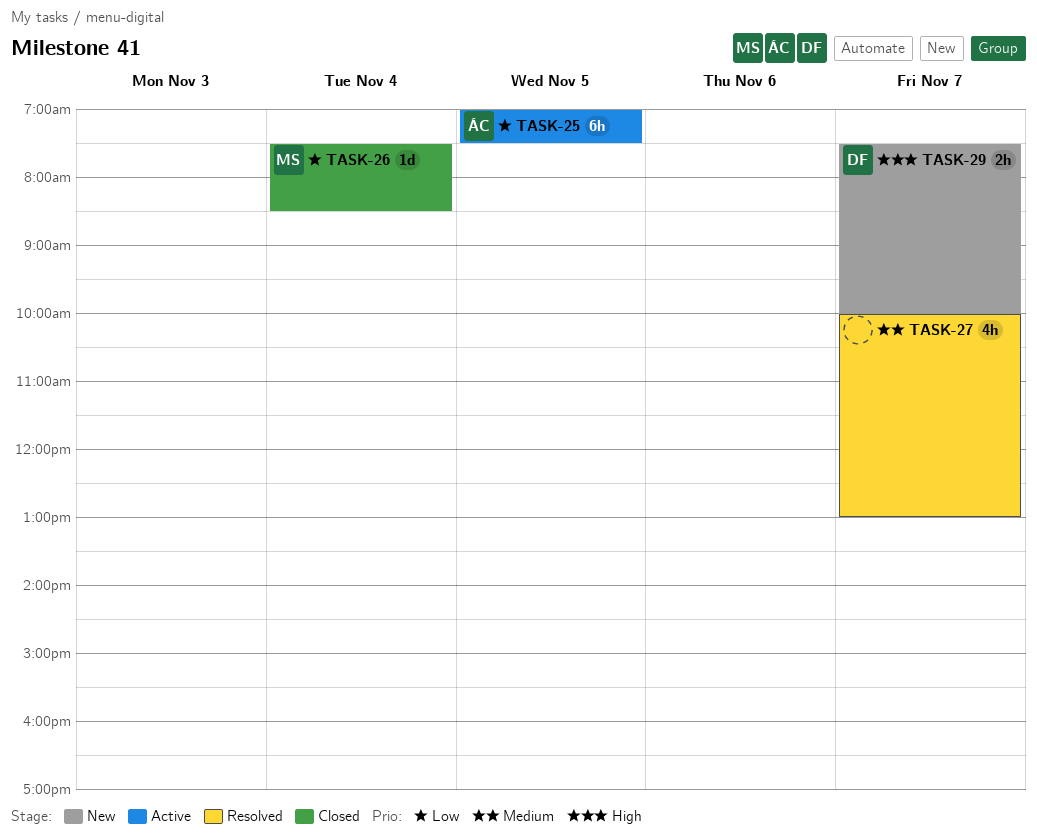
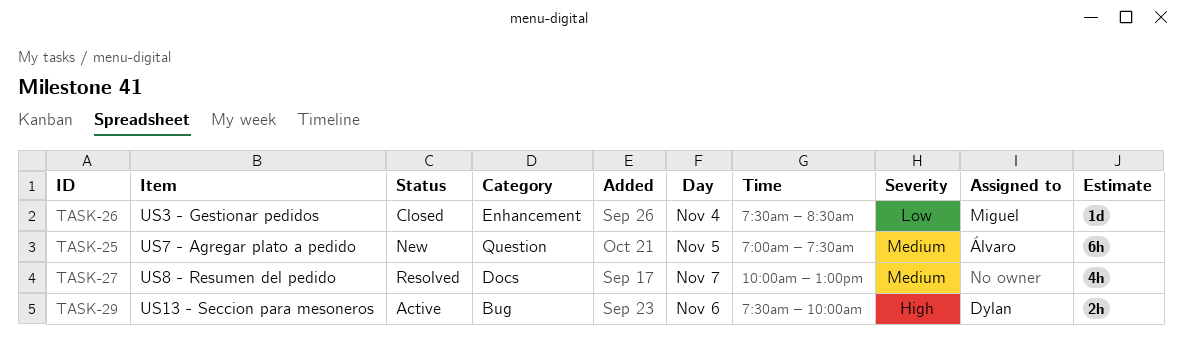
TASK-25, status: Active -> New
TASK-25, priority: Low -> Medium
TASK-29, status: New -> Active
TASK-29, day: Nov 7 -> Nov 6

